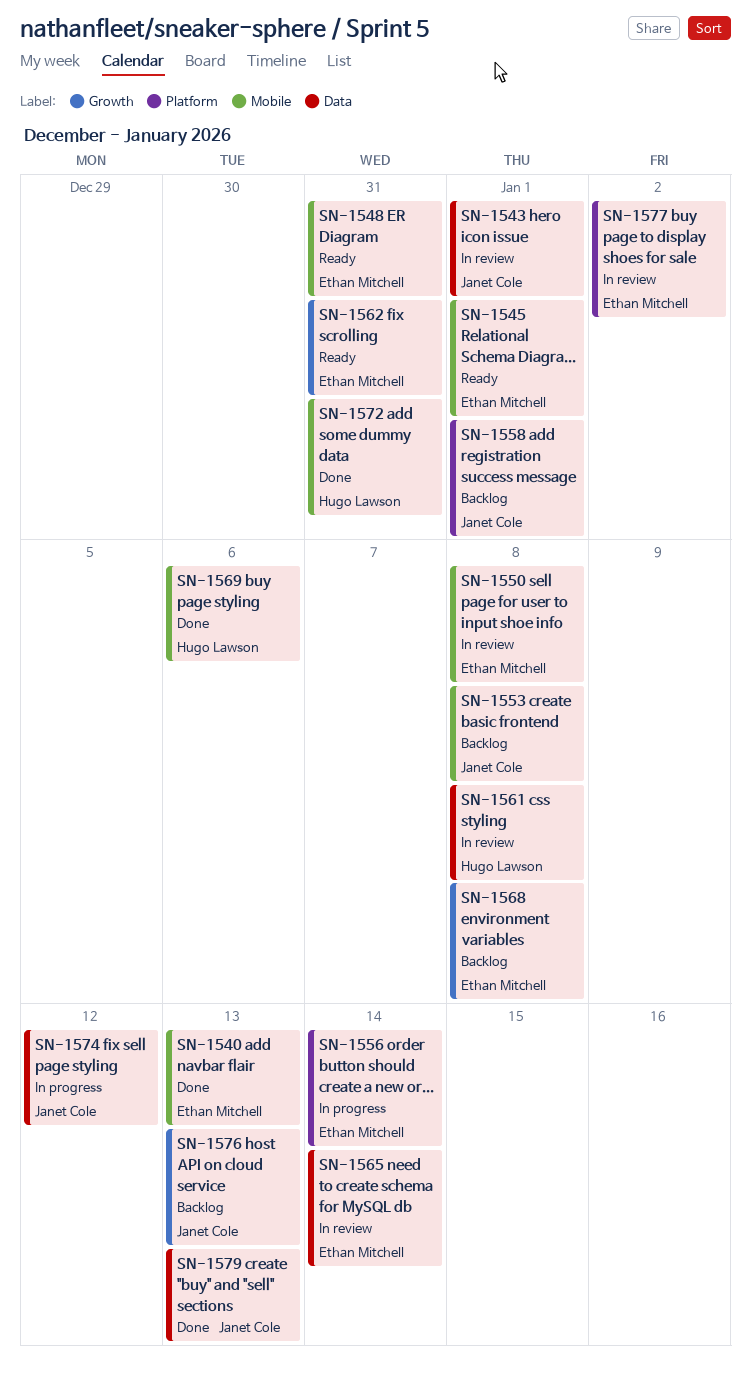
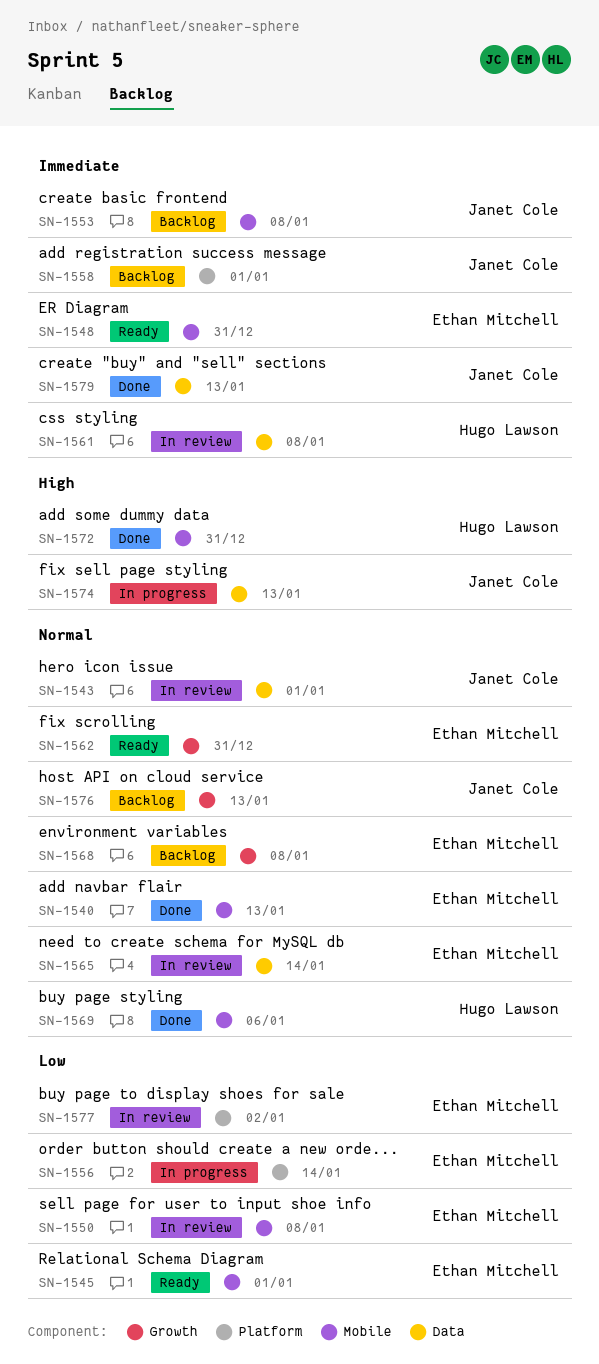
SN-1574, due: Jan 12 -> Jan 13

